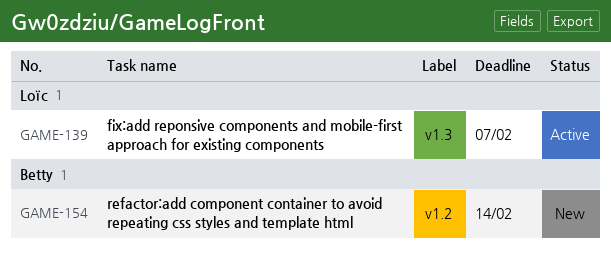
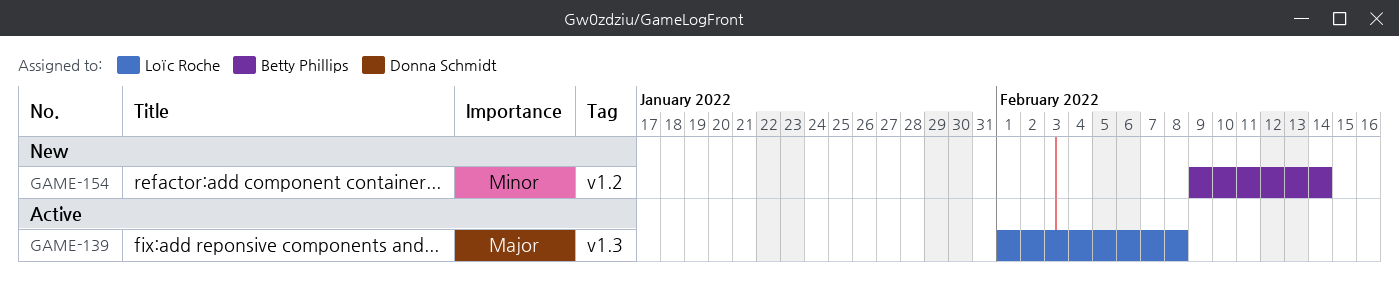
GAME-139, due: Feb 7 -> Feb 8

